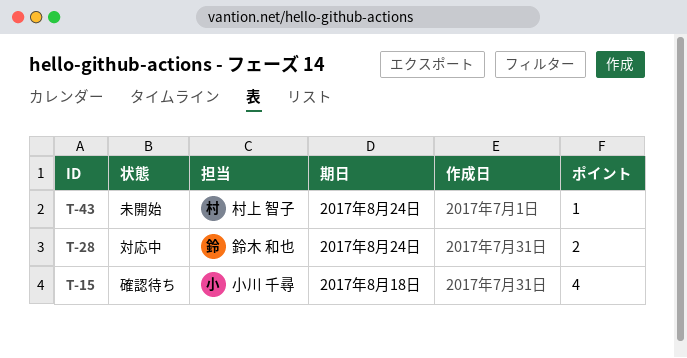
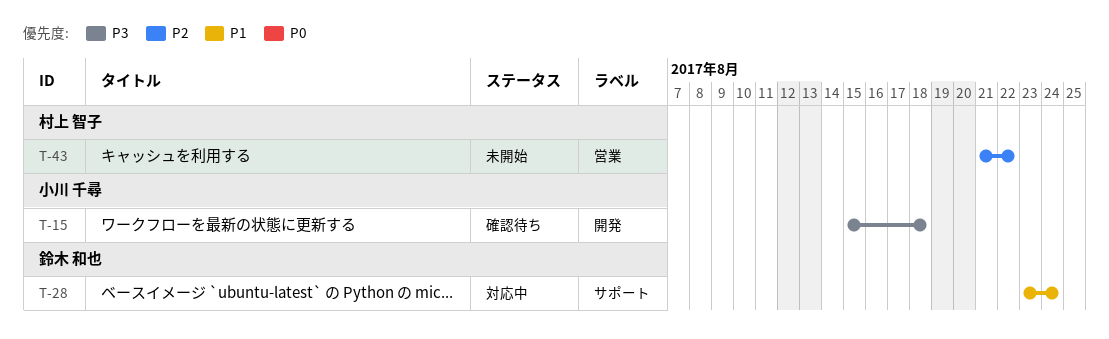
T-43, due: Aug 24 -> Aug 22

